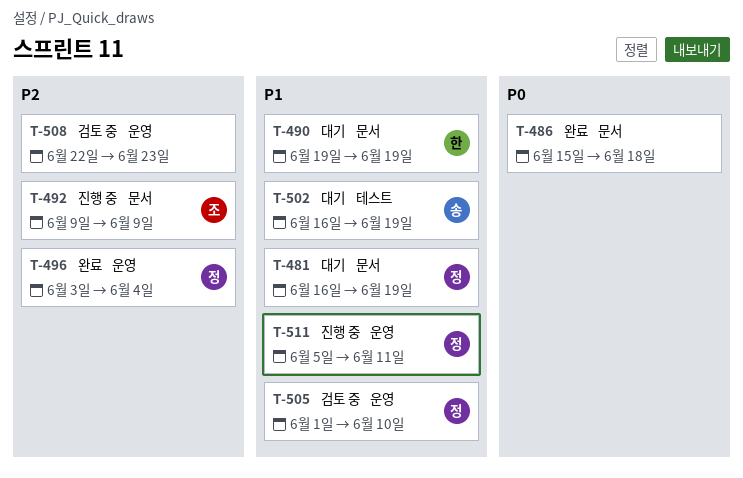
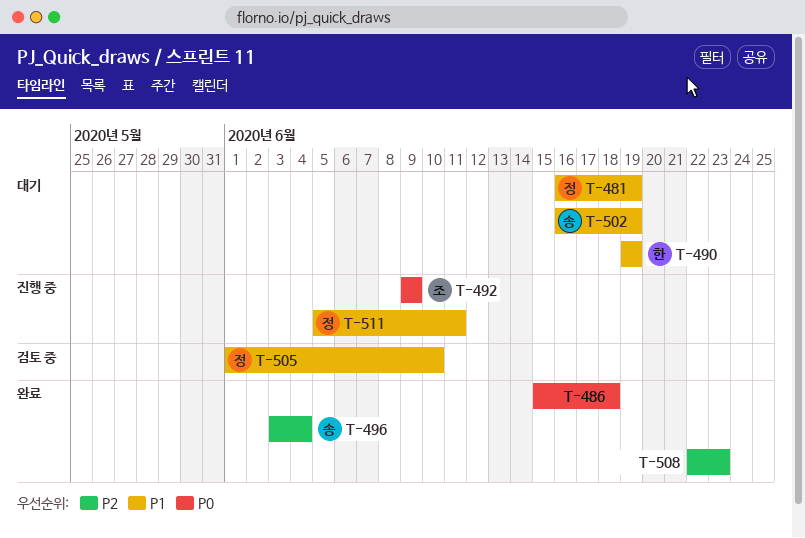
T-492, priority: P2 -> P0
T-496, owner: 정 -> 송
T-508, status: 검토 중 -> 완료

